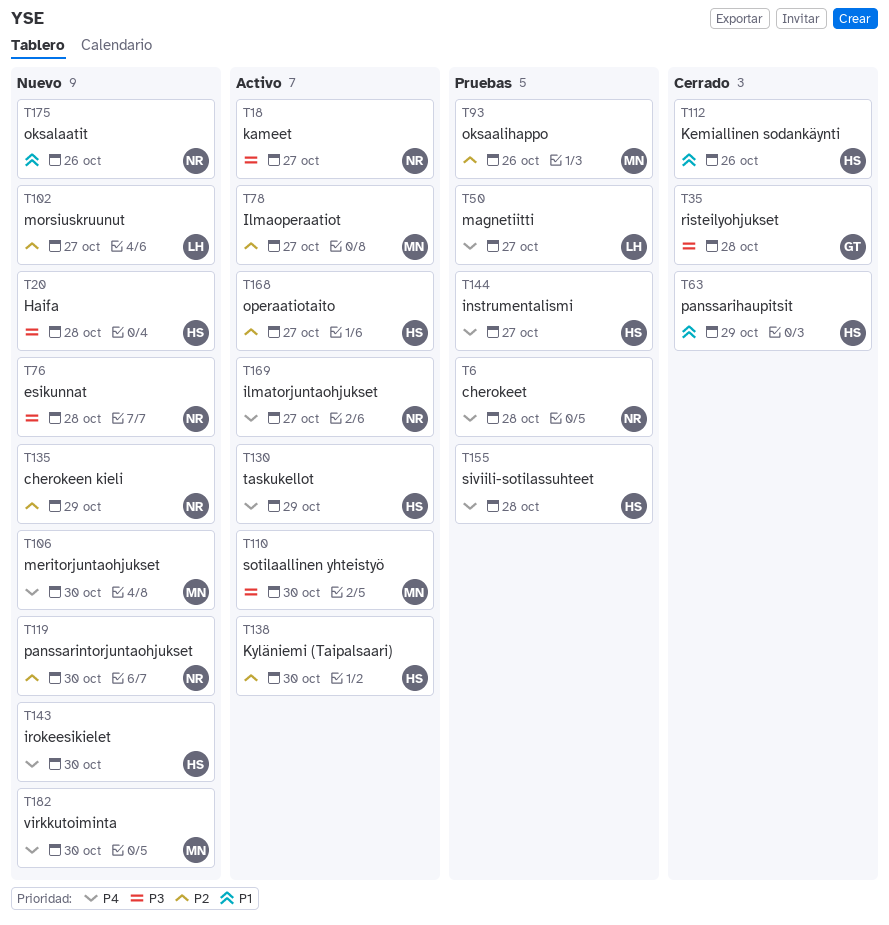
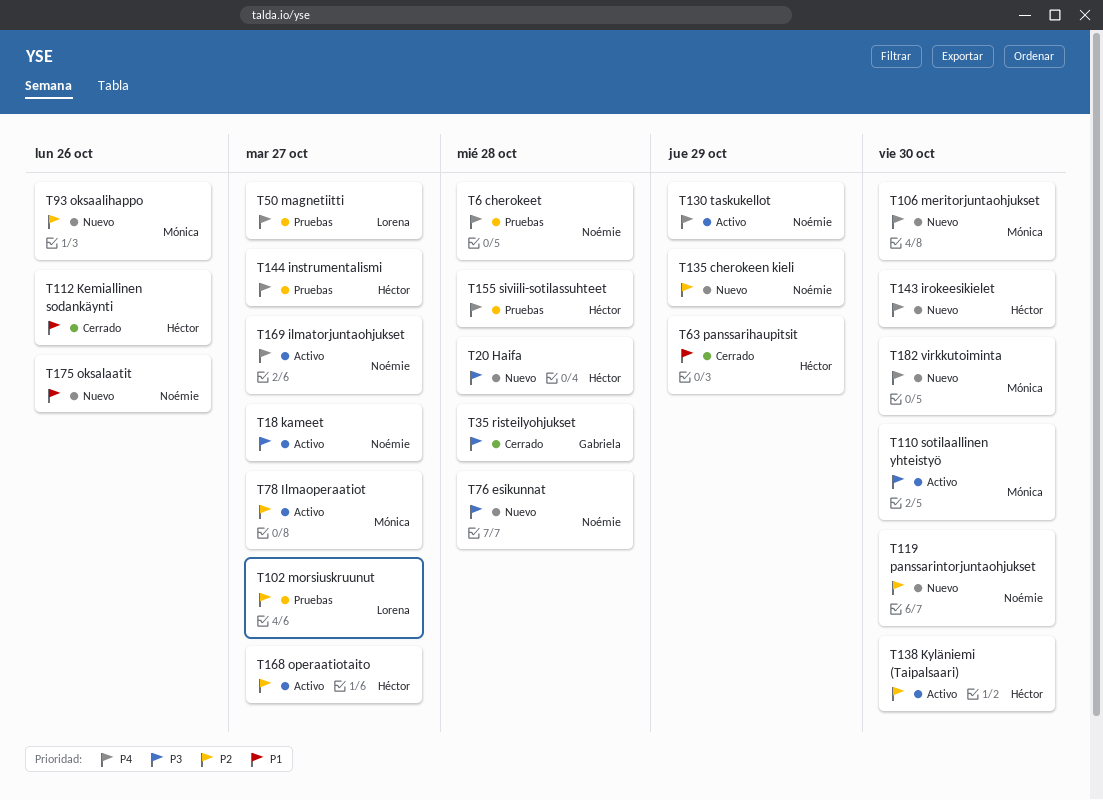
T93, status: Pruebas -> Nuevo
T102, status: Nuevo -> Pruebas
T130, owner: Héctor -> Noémie

